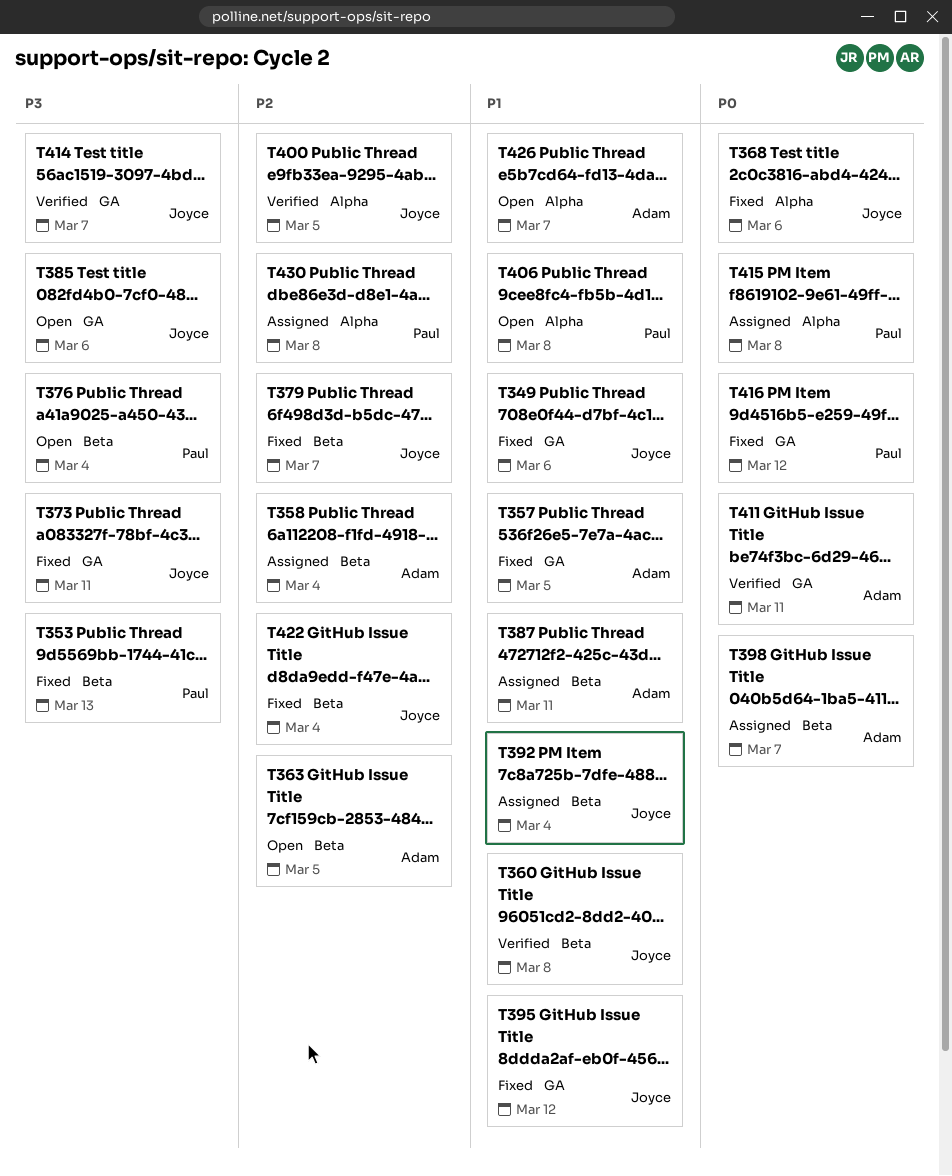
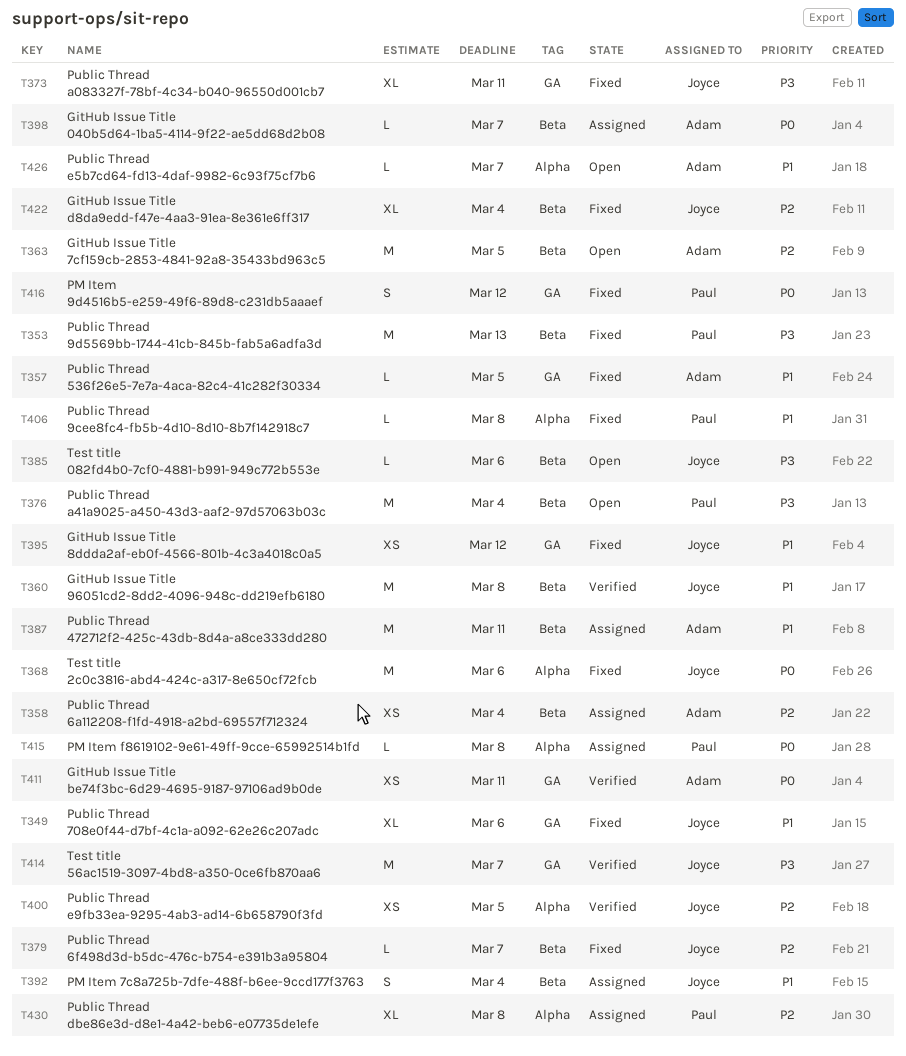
T385, label: GA -> Beta
T406, status: Open -> Fixed

